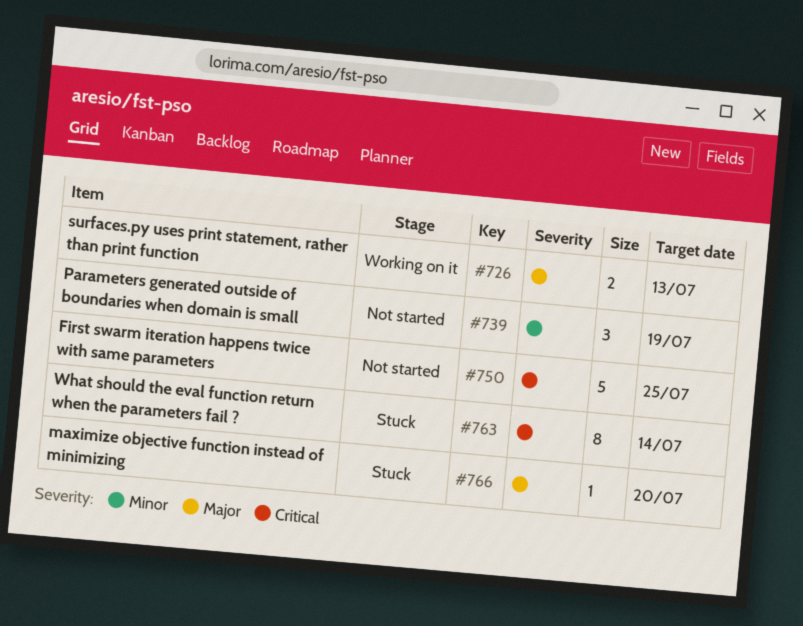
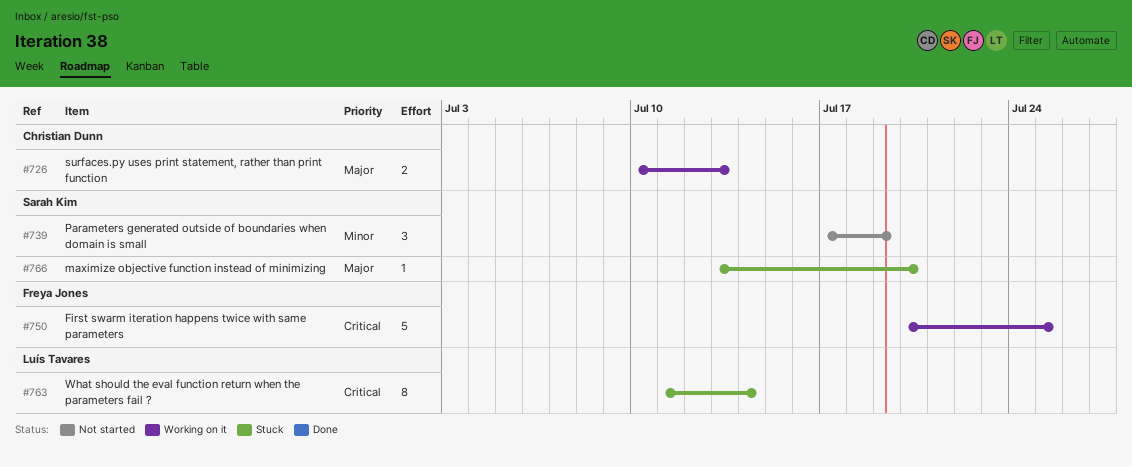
#750, status: Not started -> Working on it

